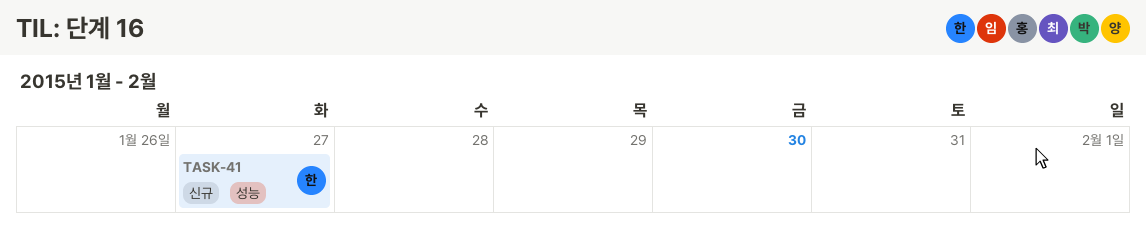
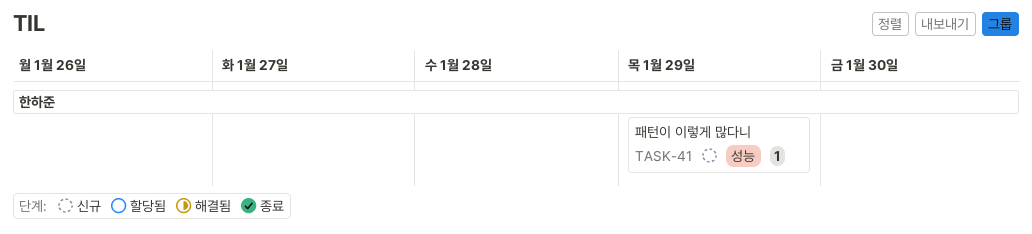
TASK-41, due: Jan 27 -> Jan 29

